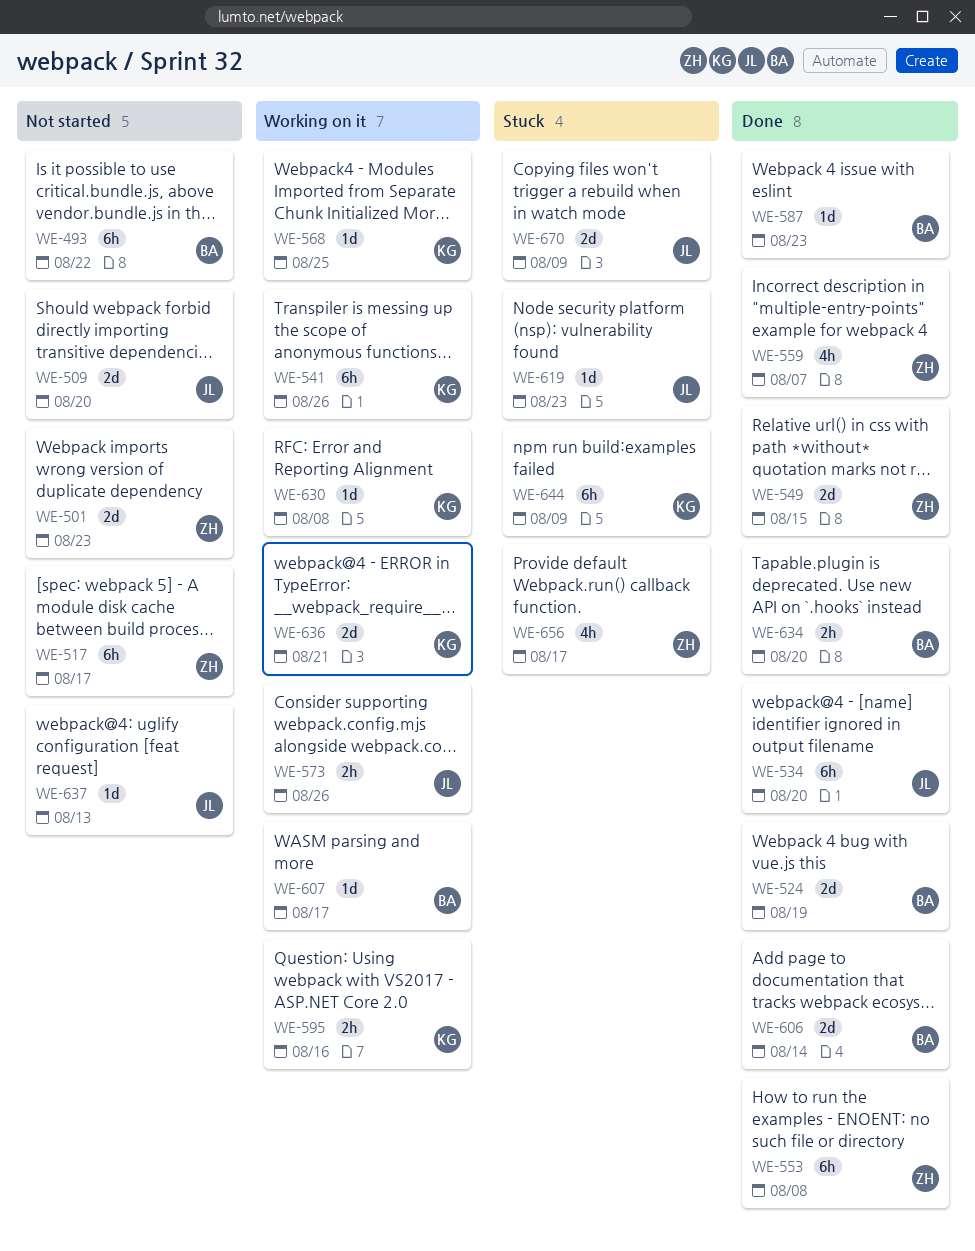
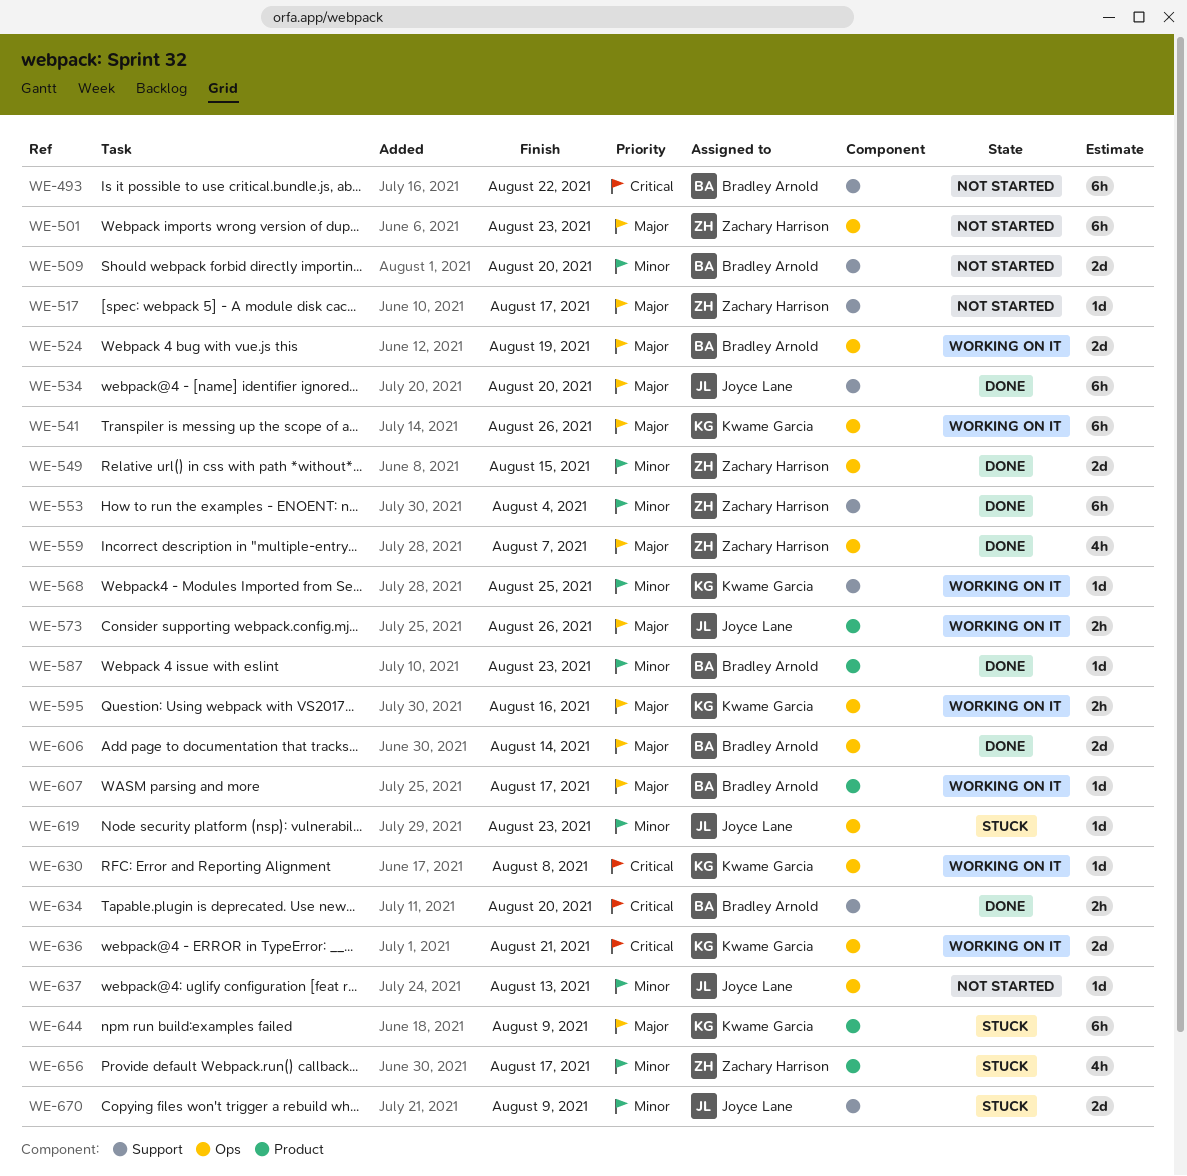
WE-501, estimate: 2d -> 6h
WE-509, owner: Joyce Lane -> Bradley Arnold
WE-517, estimate: 6h -> 1d
WE-524, status: Done -> Working on it
WE-553, due: Aug 8 -> Aug 4

